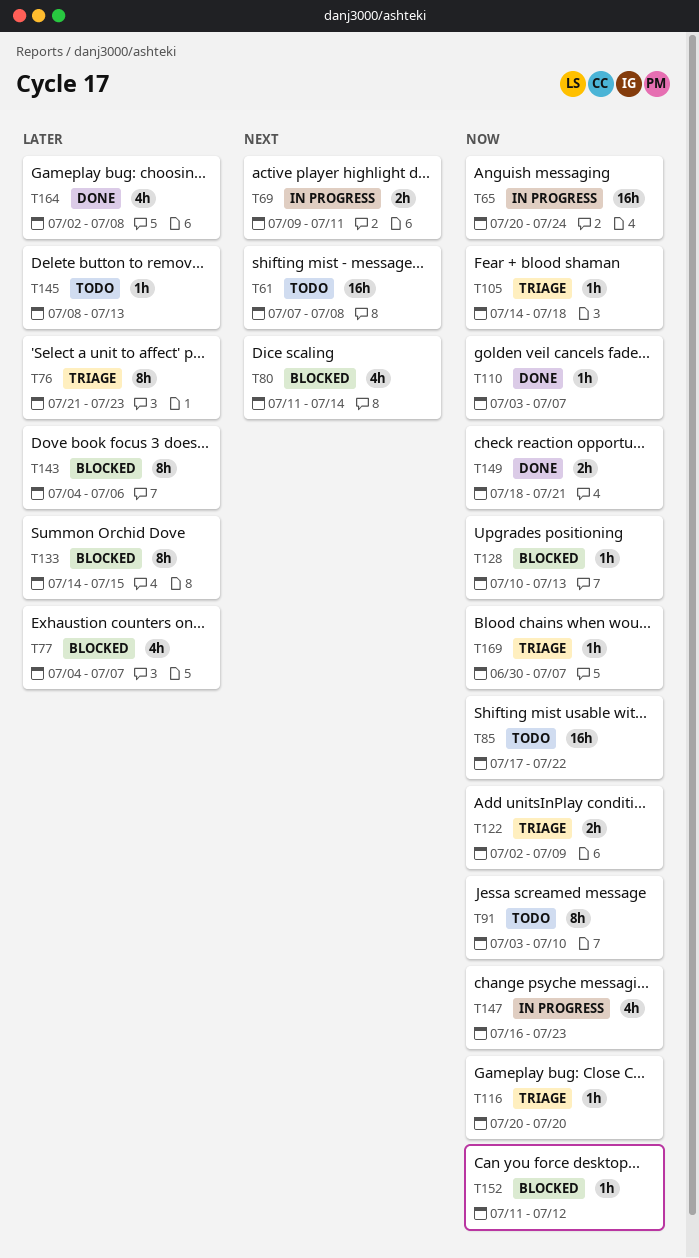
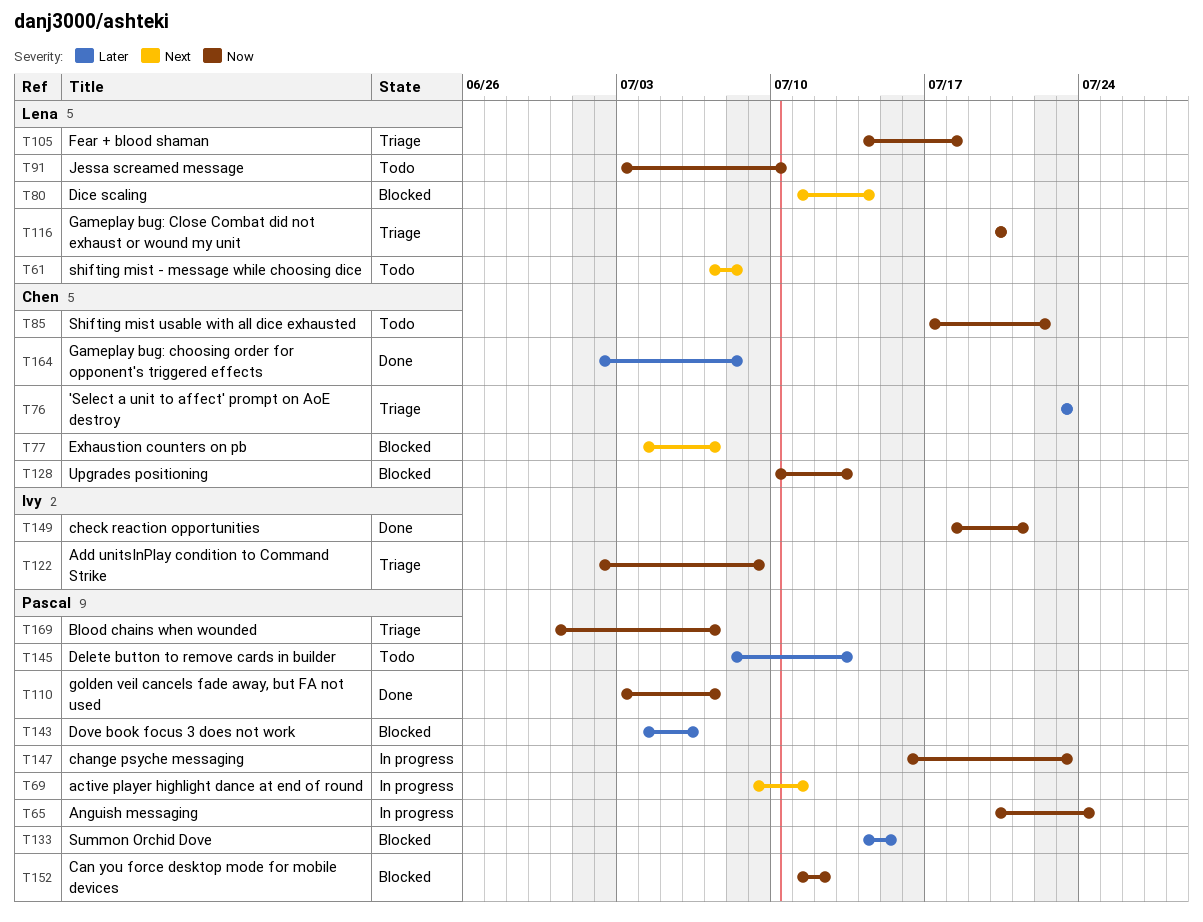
T76, start: Jul 21 -> Jul 23
T77, priority: Later -> Next

